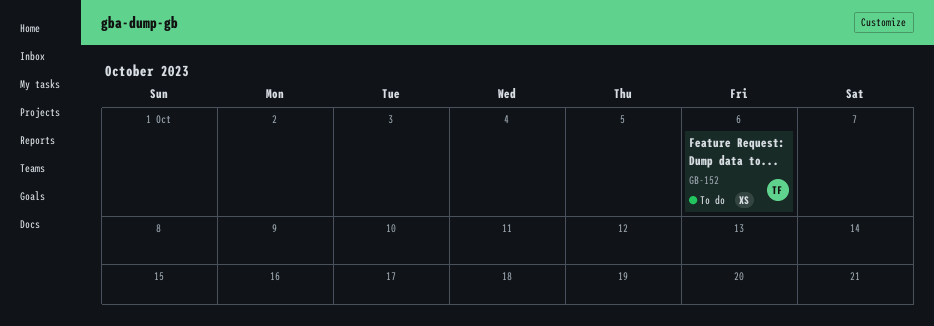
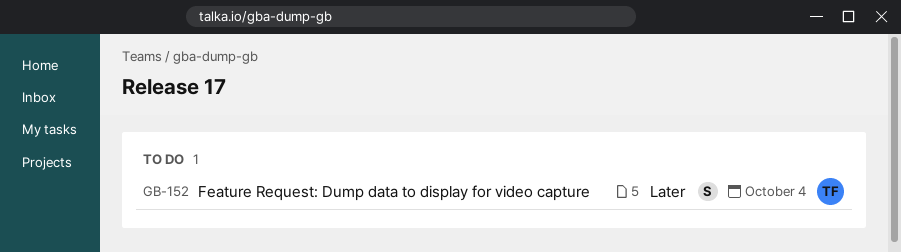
GB-152, estimate: XS -> S
GB-152, due: Oct 6 -> Oct 4

